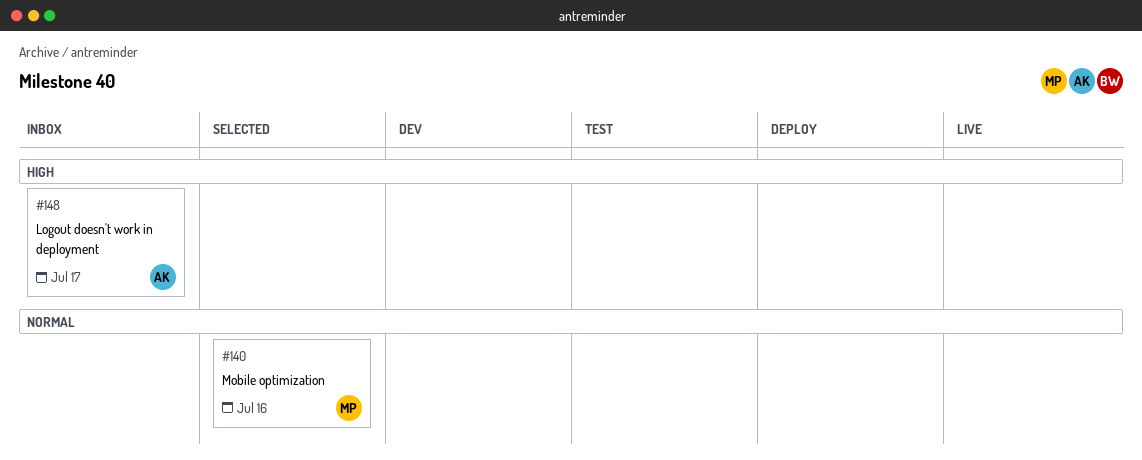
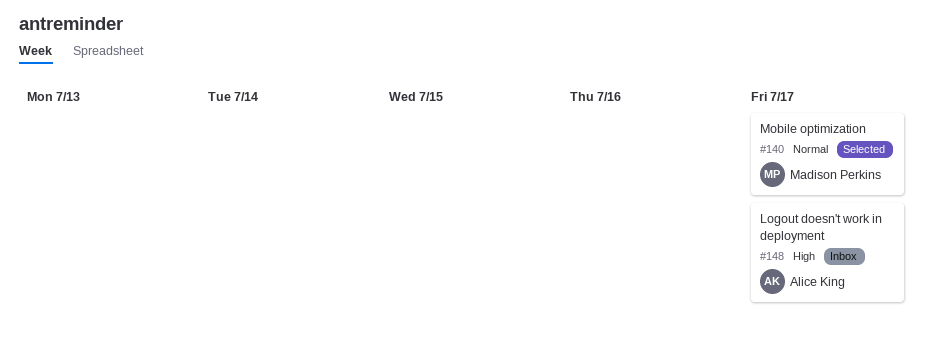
#140, due: Jul 16 -> Jul 17

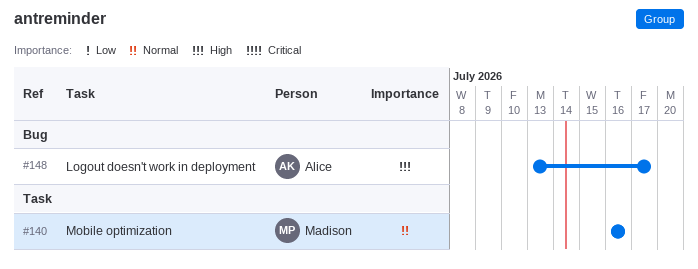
#140, due: Jul 17 -> Jul 16

